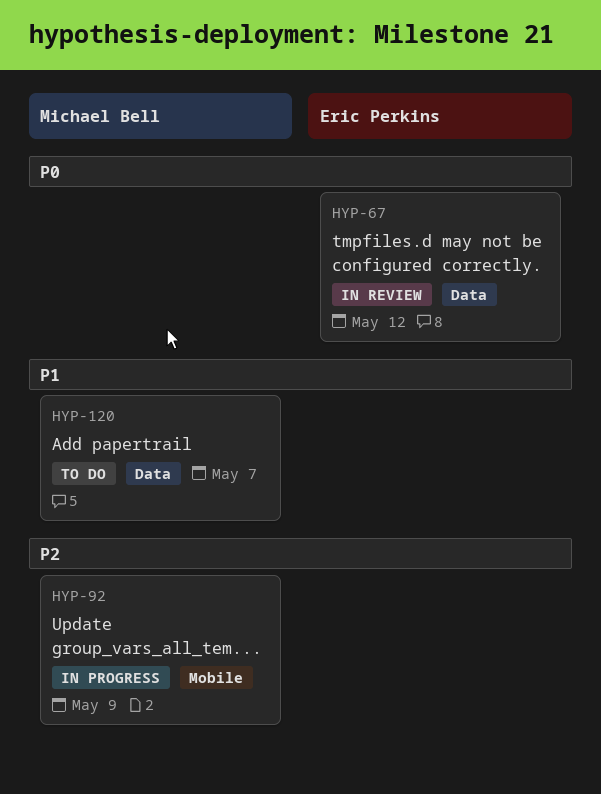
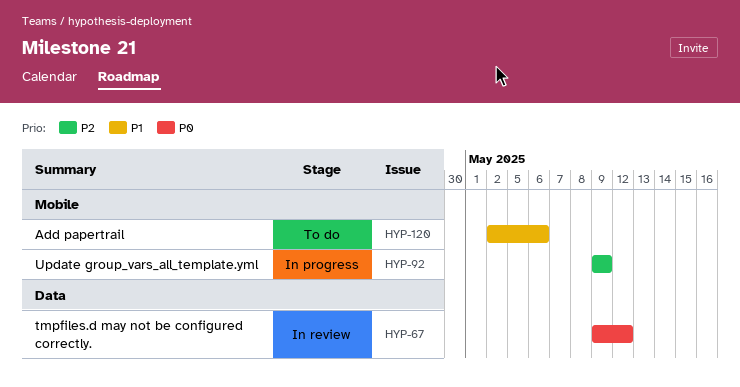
HYP-120, label: Data -> Mobile
HYP-120, due: May 7 -> May 6

